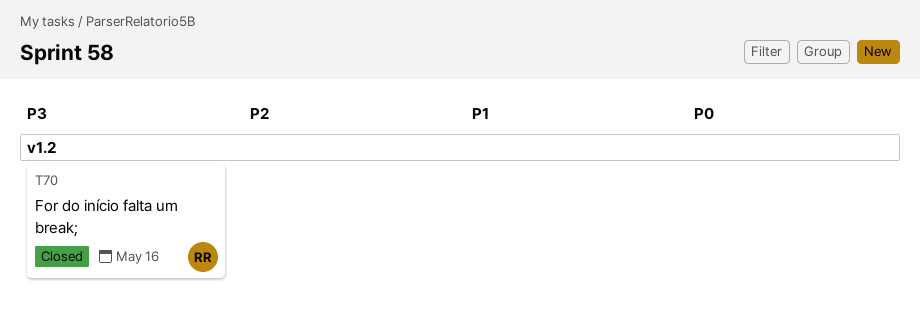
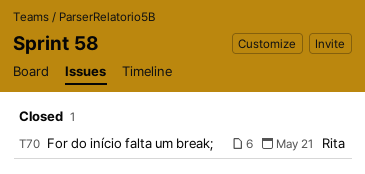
T70, due: May 16 -> May 21

